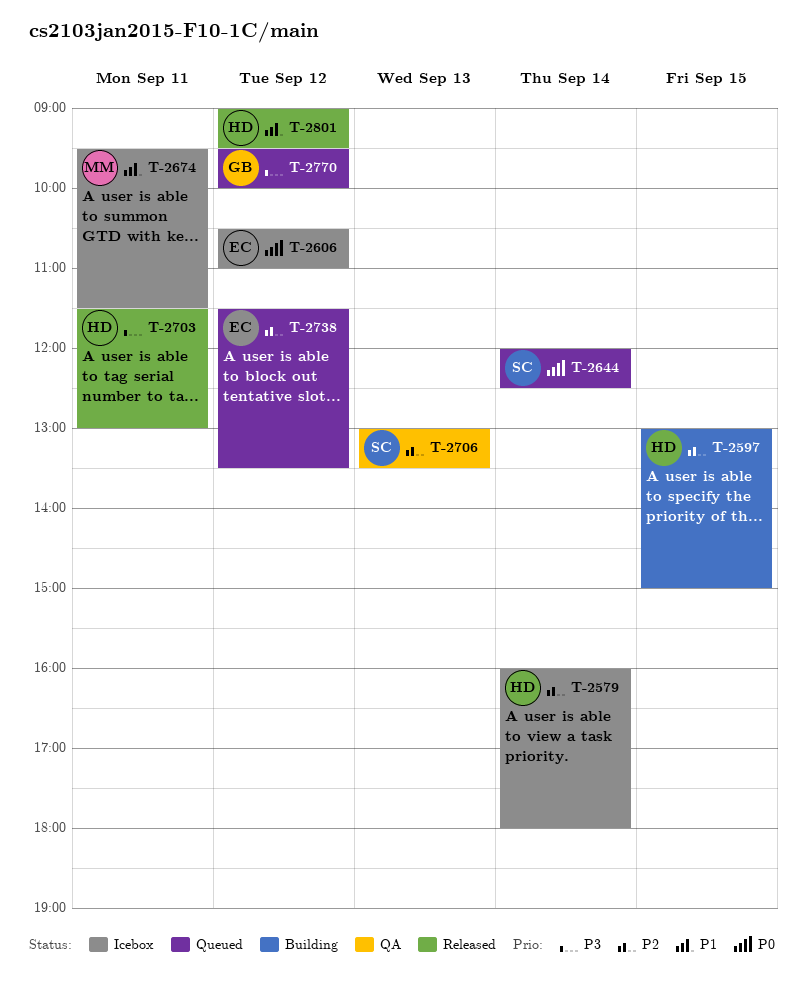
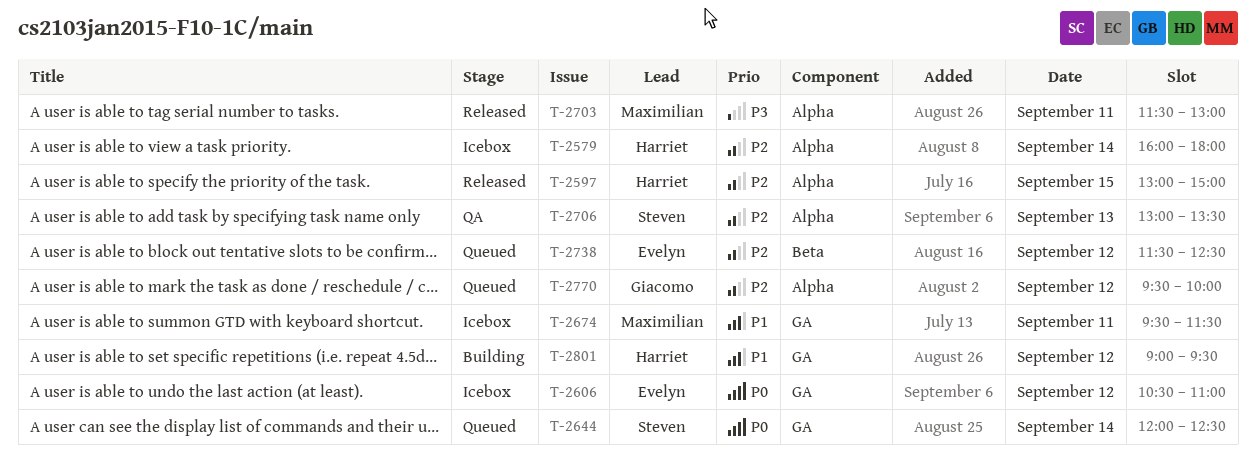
T-2597, status: Building -> Released
T-2703, owner: Harriet -> Maximilian
T-2738, ends: 13:30 -> 12:30
T-2770, priority: P3 -> P2
T-2801, status: Released -> Building

